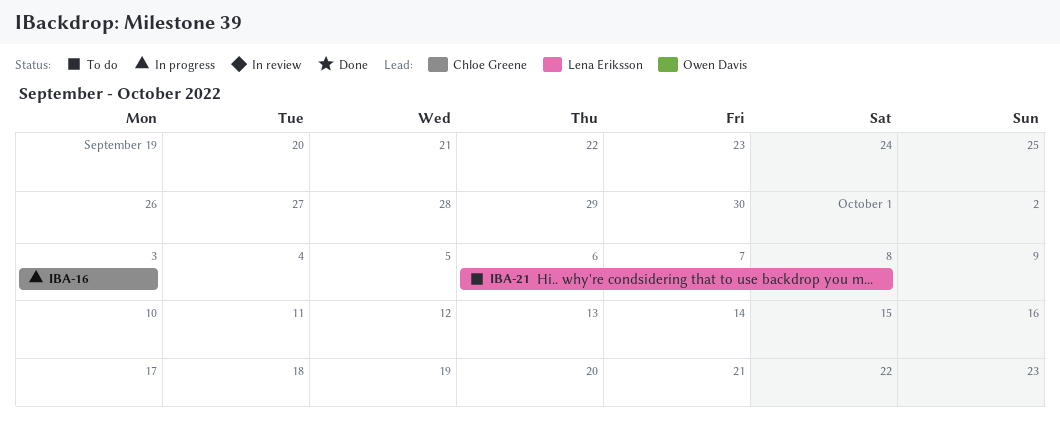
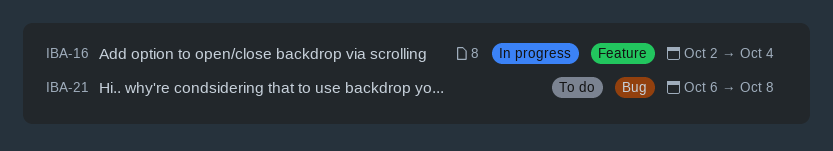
IBA-16, start: Oct 3 -> Oct 2
IBA-16, due: Oct 3 -> Oct 4

